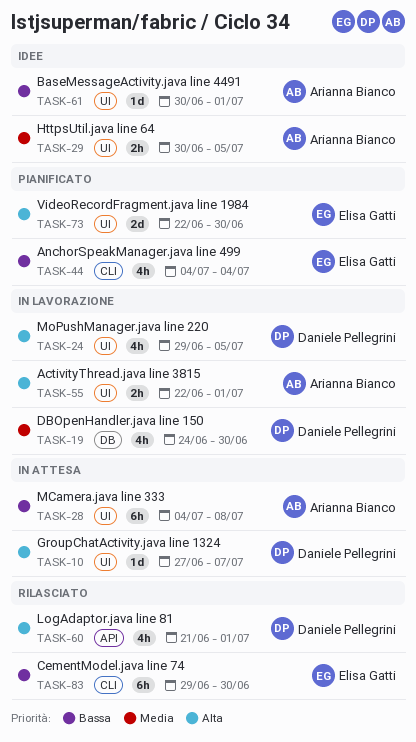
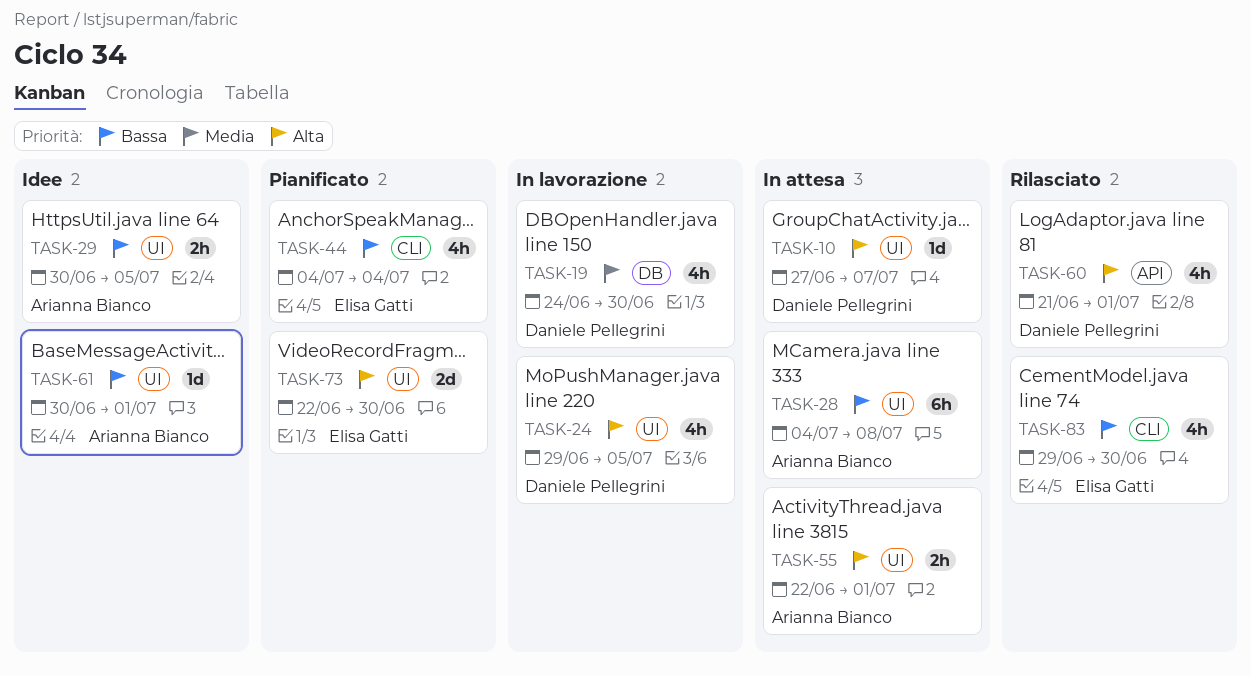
TASK-29, priority: Media -> Bassa
TASK-55, status: In lavorazione -> In attesa
TASK-83, estimate: 6h -> 4h

